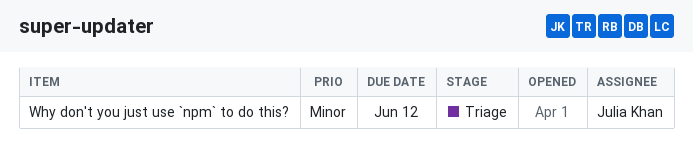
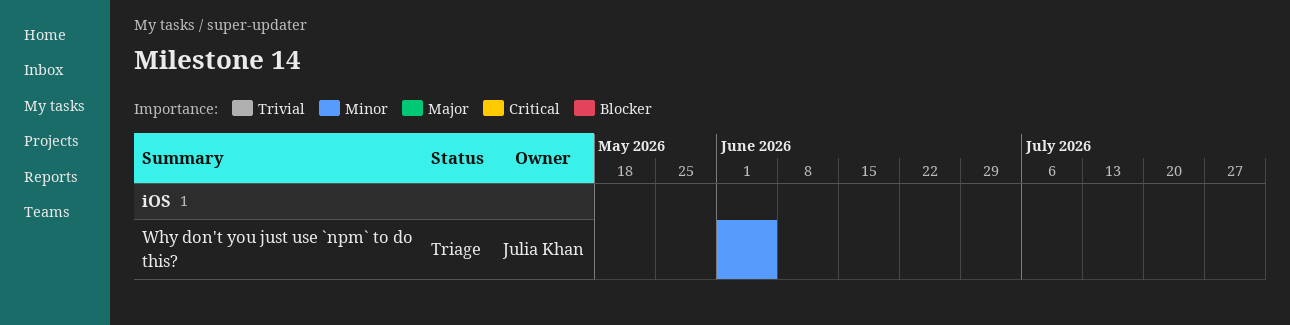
Why don't you just use `npm` to do this?, due: Jun 12 -> Jun 5

